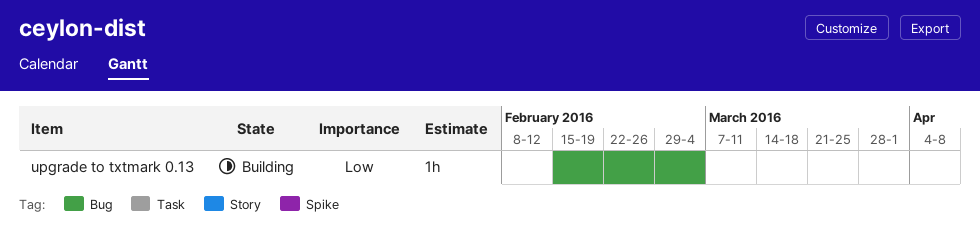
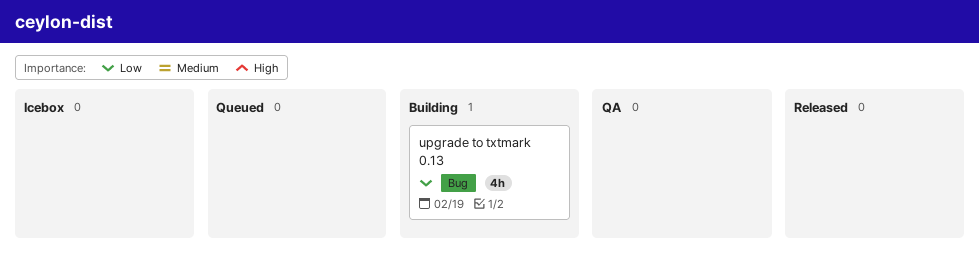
upgrade to txtmark 0.13, estimate: 1h -> 4h
upgrade to txtmark 0.13, due: Mar 4 -> Feb 19

